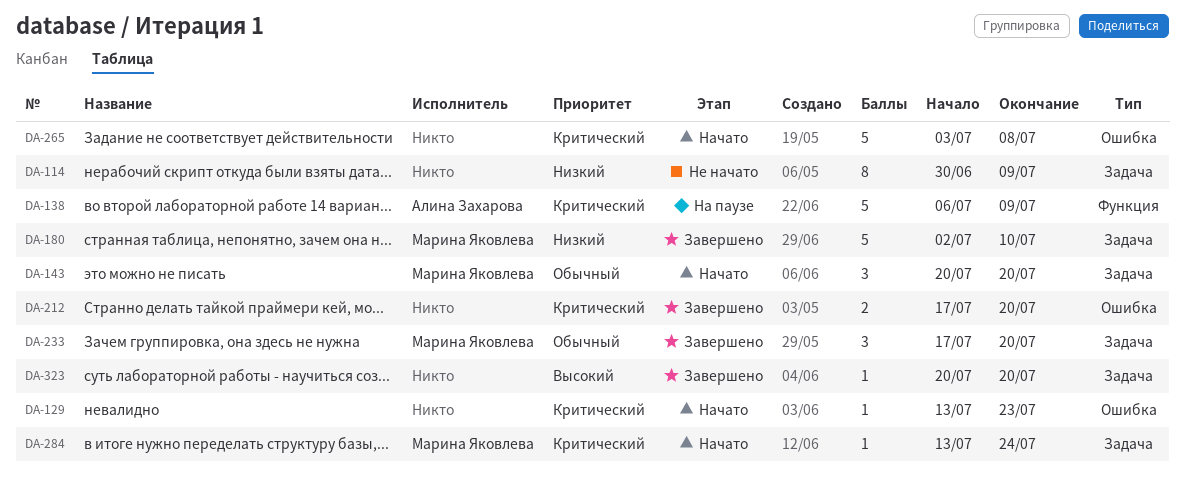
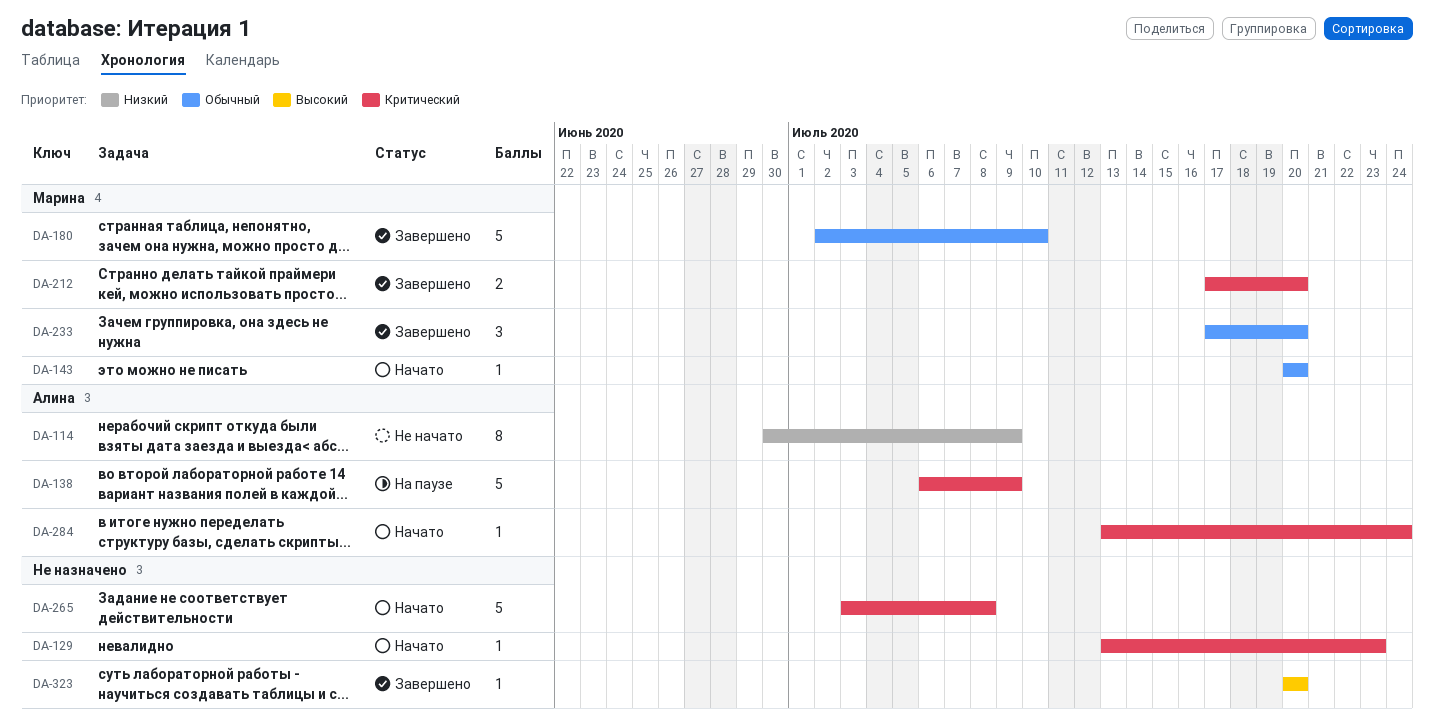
DA-114, owner: none -> Алина Захарова
DA-143, estimate: 3 -> 1
DA-180, priority: Низкий -> Обычный
DA-212, owner: none -> Марина Яковлева
DA-284, owner: Марина Яковлева -> Алина Захарова

